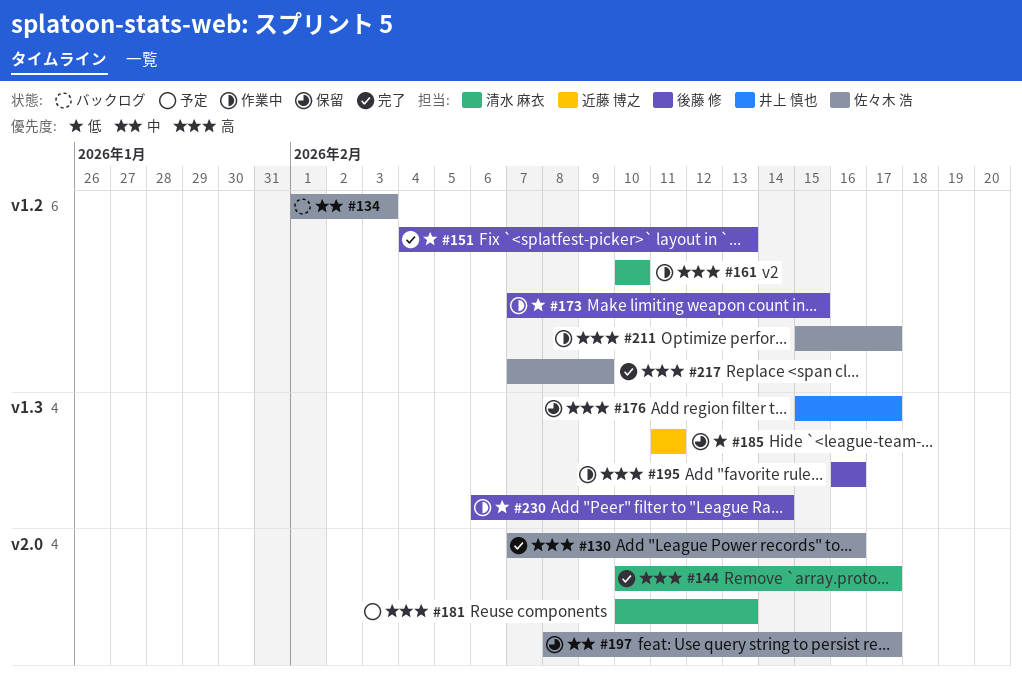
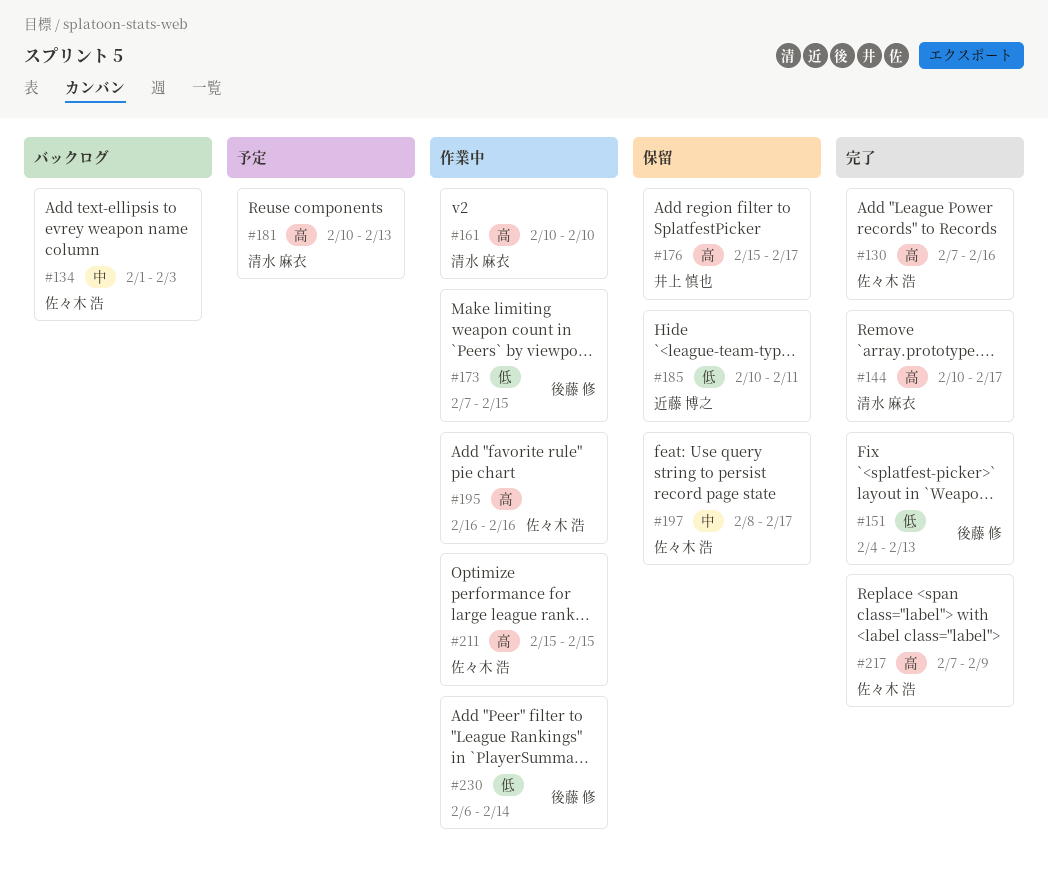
#185, start: Feb 11 -> Feb 10
#195, owner: 後藤 修 -> 佐々木 浩
#211, due: Feb 17 -> Feb 15

